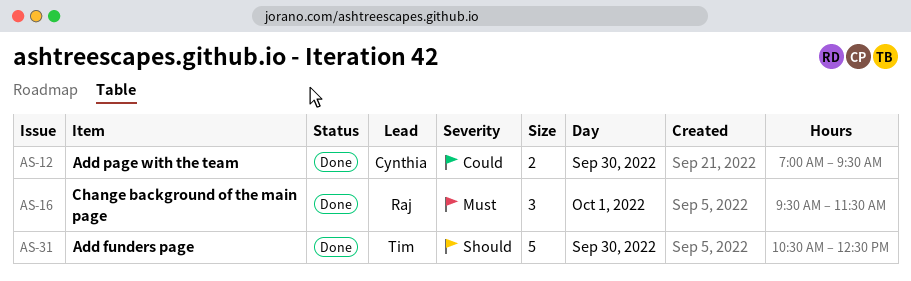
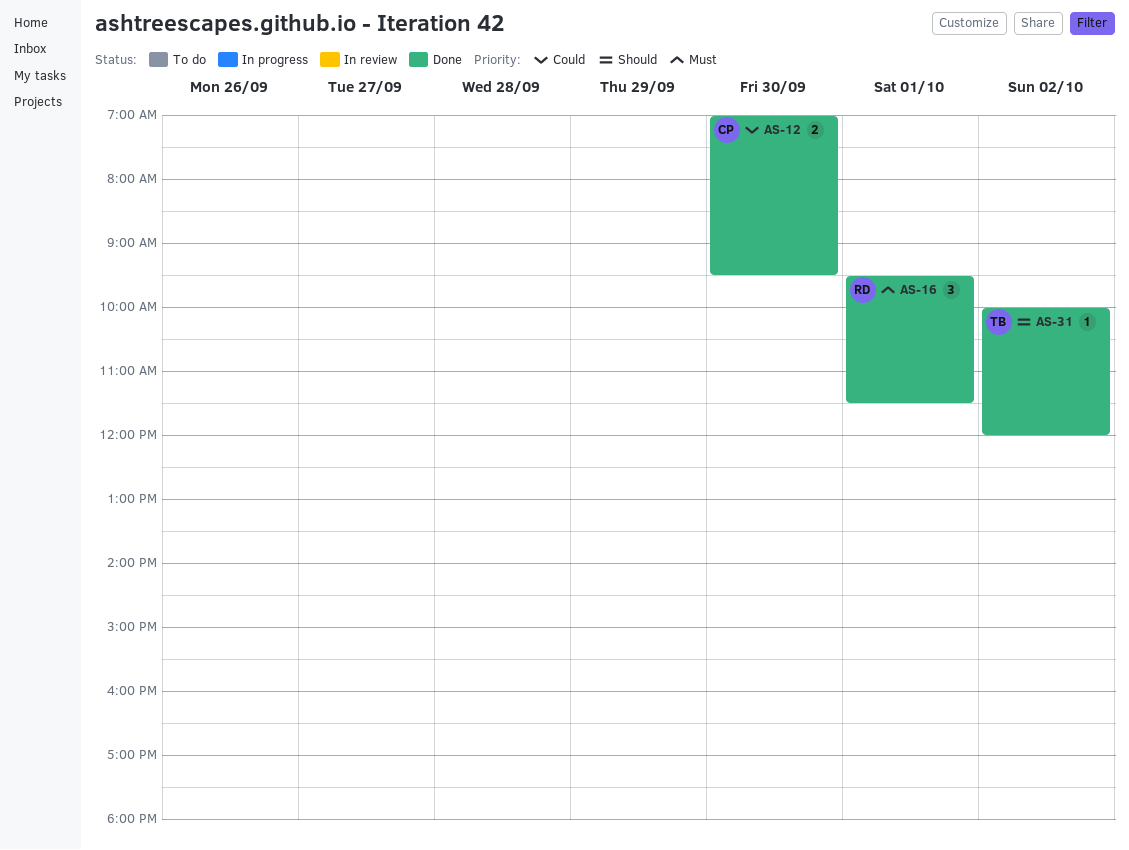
AS-31, estimate: 5 -> 1
AS-31, day: Sep 30 -> Oct 2
AS-31, begins: 10:30 -> 10:00
AS-31, ends: 12:30 -> 12:00

